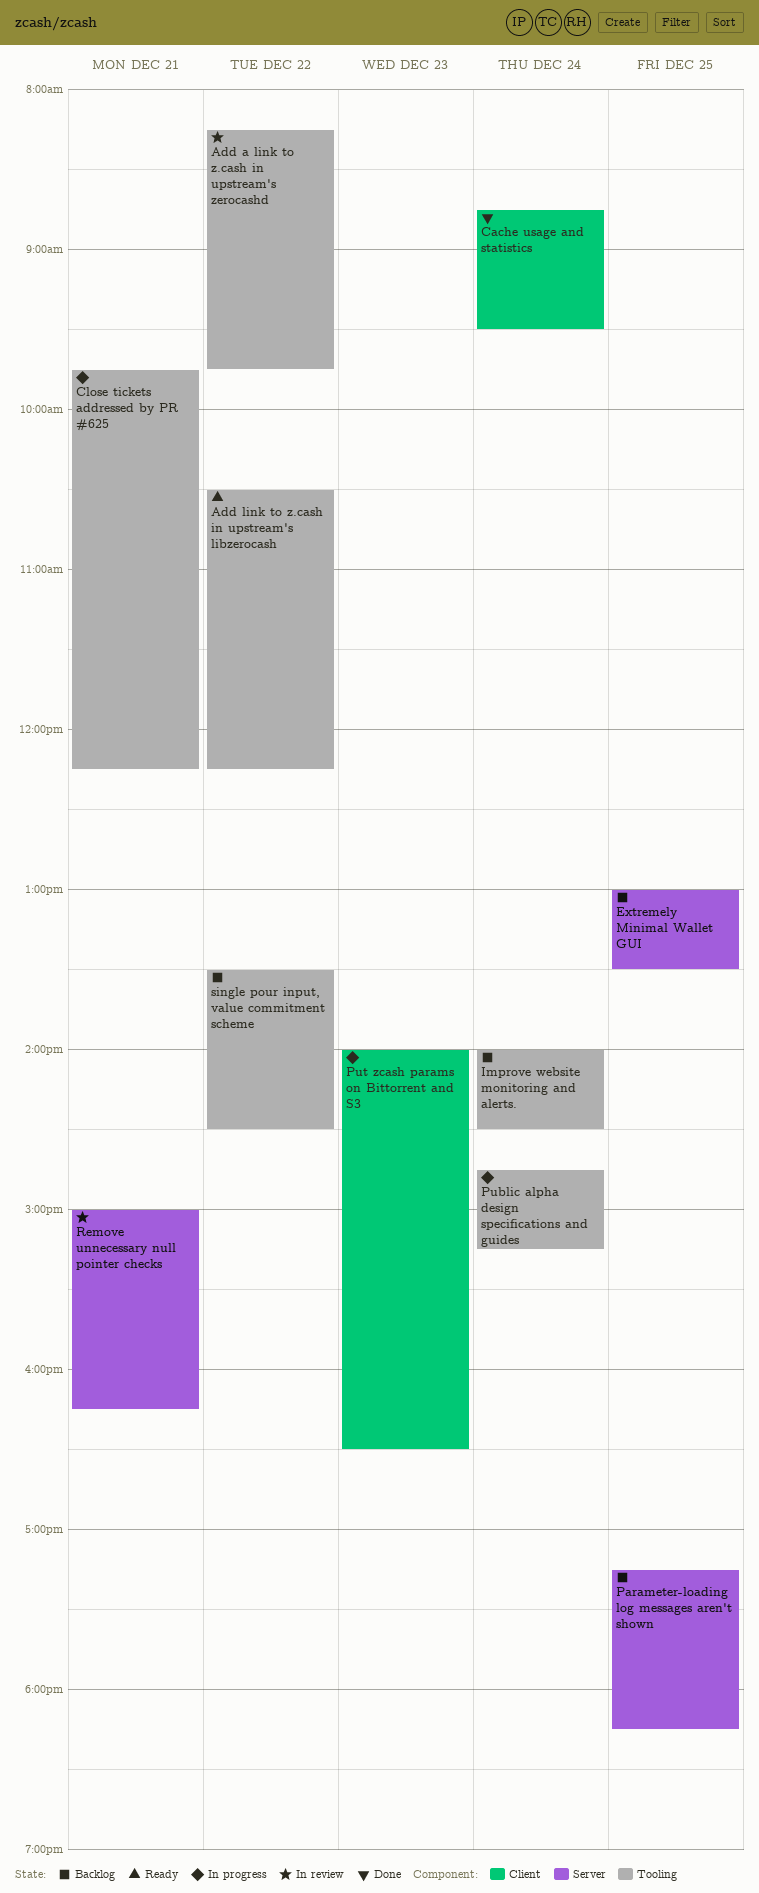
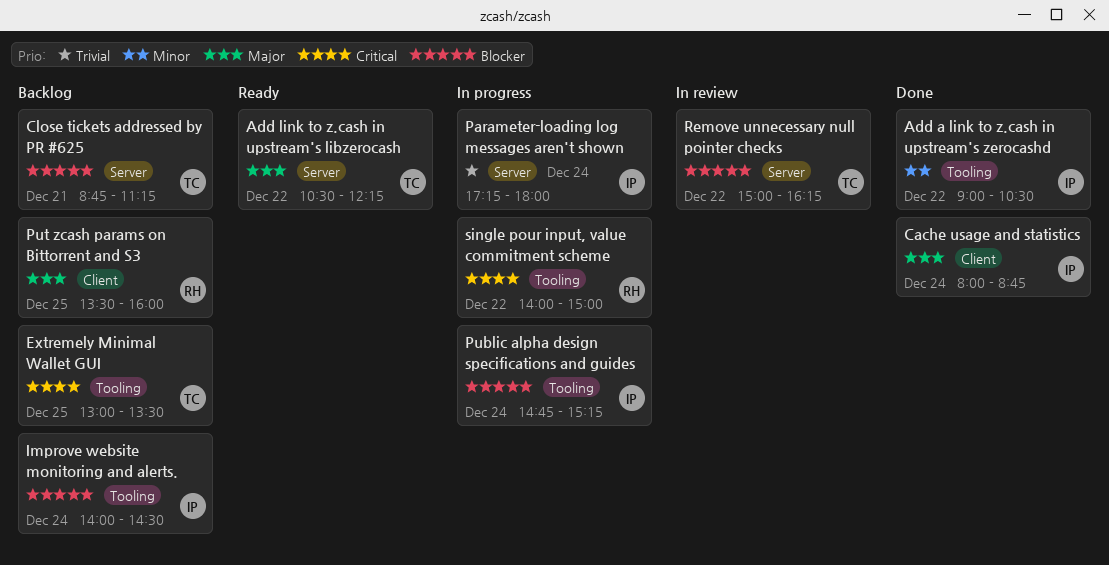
Add a link to z.cash in upstream's zerocashd, status: In review -> Done
Add a link to z.cash in upstream's zerocashd, begins: 08:15 -> 09:00
Add a link to z.cash in upstream's zerocashd, ends: 09:45 -> 10:30
Add link to z.cash in upstream's libzerocash, label: Tooling -> Server
Cache usage and statistics, begins: 08:45 -> 08:00
Cache usage and statistics, ends: 09:30 -> 08:45
Close tickets addressed by PR #625, status: In progress -> Backlog
Close tickets addressed by PR #625, label: Tooling -> Server
Close tickets addressed by PR #625, begins: 09:45 -> 08:45
Close tickets addressed by PR #625, ends: 12:15 -> 11:15
Extremely Minimal Wallet GUI, label: Server -> Tooling
Parameter-loading log messages aren't shown, status: Backlog -> In progress
Parameter-loading log messages aren't shown, day: Dec 25 -> Dec 24
Parameter-loading log messages aren't shown, ends: 18:15 -> 18:00
Put zcash params on Bittorrent and S3, status: In progress -> Backlog
Put zcash params on Bittorrent and S3, day: Dec 23 -> Dec 25
Put zcash params on Bittorrent and S3, begins: 14:00 -> 13:30
Put zcash params on Bittorrent and S3, ends: 16:30 -> 16:00
Remove unnecessary null pointer checks, day: Dec 21 -> Dec 22
single pour input, value commitment scheme, status: Backlog -> In progress
single pour input, value commitment scheme, begins: 13:30 -> 14:00
single pour input, value commitment scheme, ends: 14:30 -> 15:00

